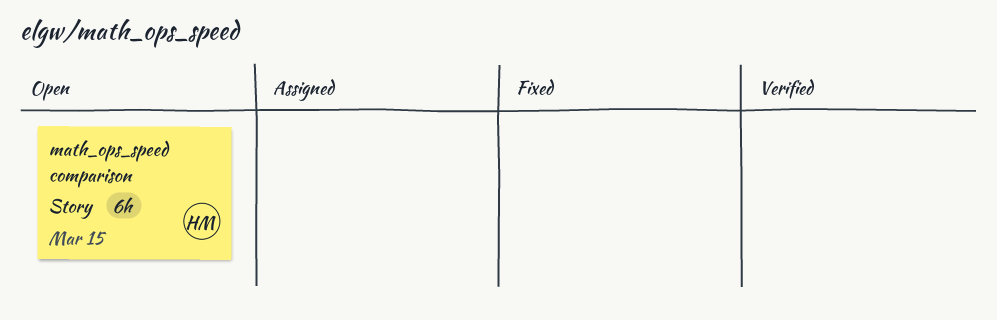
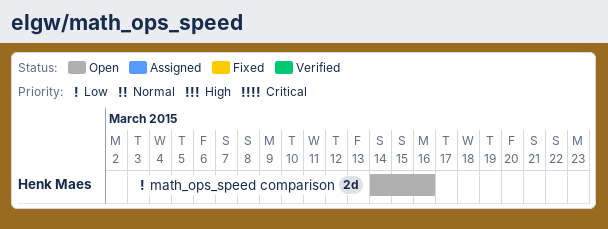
math_ops_speed comparison, estimate: 6h -> 2d
math_ops_speed comparison, due: Mar 15 -> Mar 16

